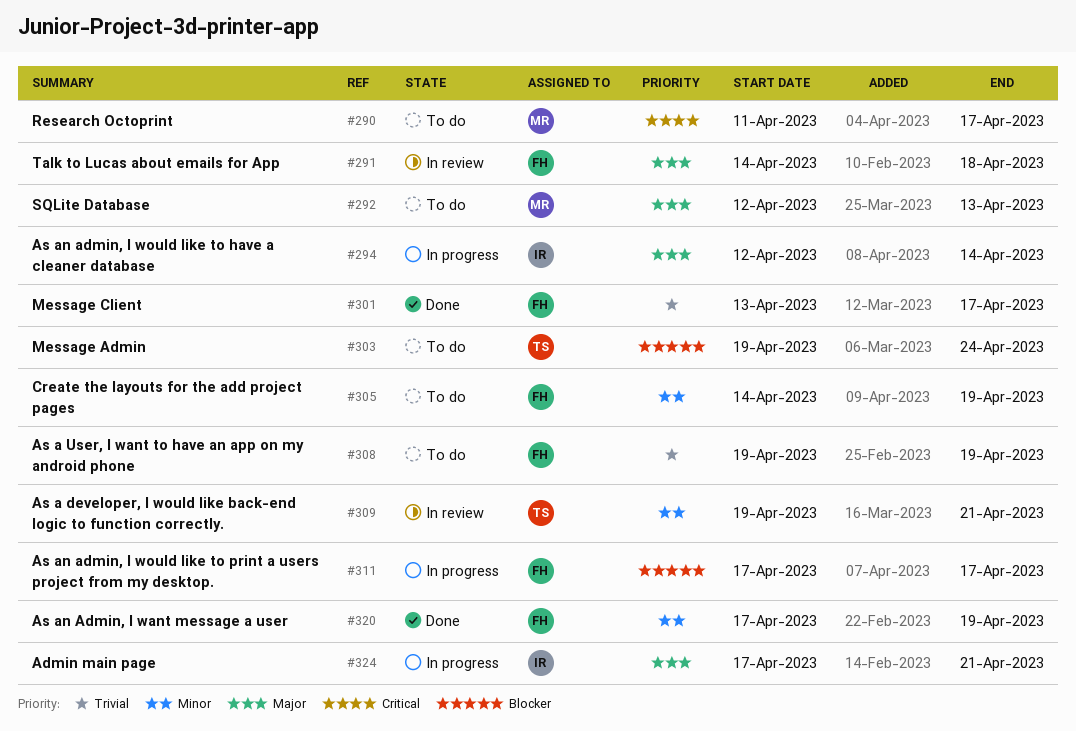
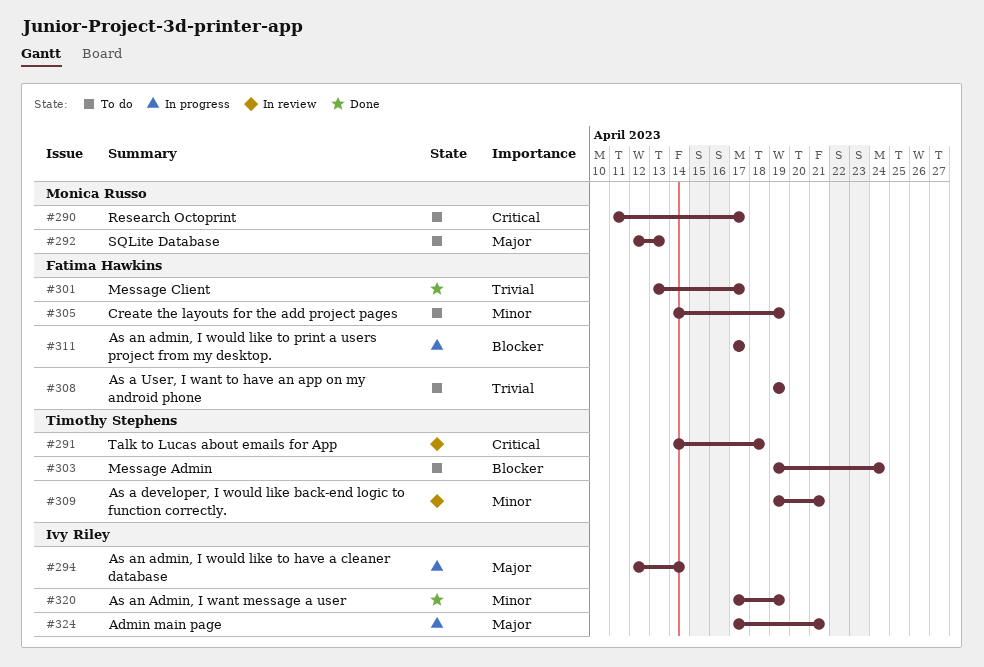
#291, owner: Fatima Hawkins -> Timothy Stephens
#291, priority: Major -> Critical
#320, owner: Fatima Hawkins -> Ivy Riley

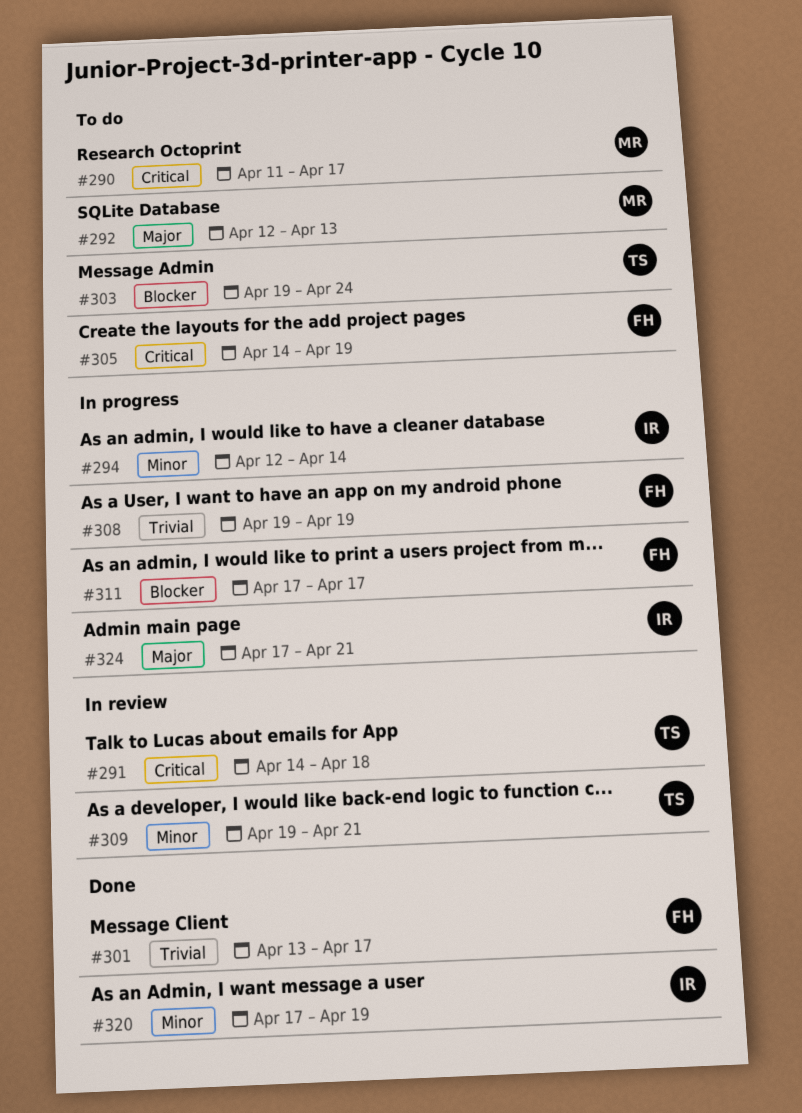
#294, priority: Major -> Minor
#305, priority: Minor -> Critical
#308, status: To do -> In progress

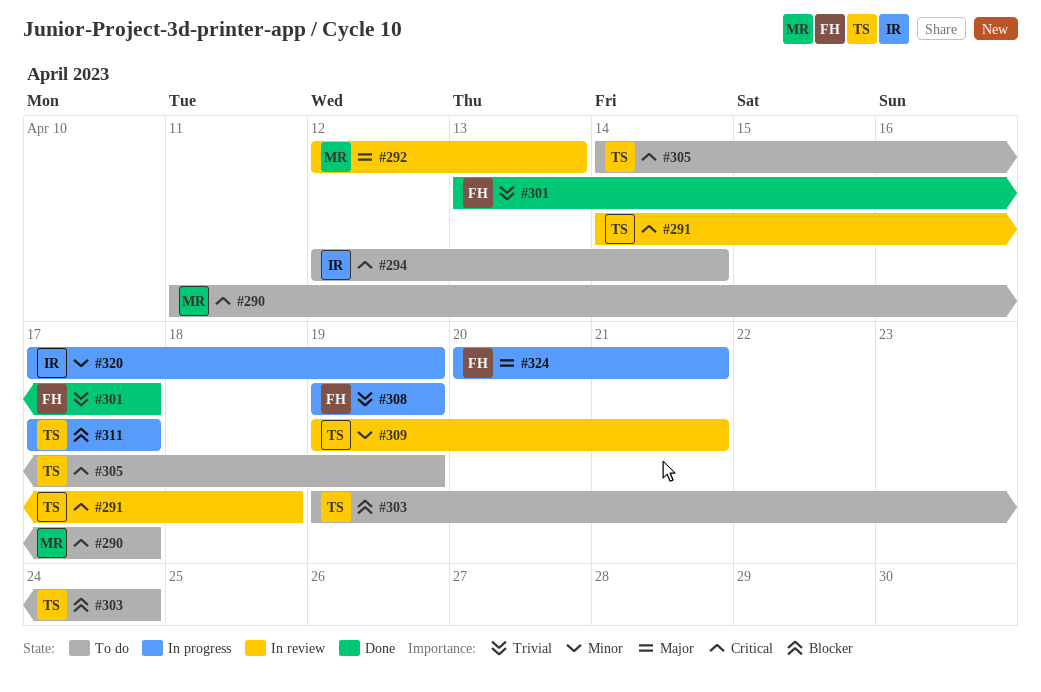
#292, status: To do -> In review
#294, status: In progress -> To do
#294, priority: Minor -> Critical
#305, owner: FH -> TS
#311, owner: FH -> TS
#320, status: Done -> In progress
#324, owner: IR -> FH
#324, start: Apr 17 -> Apr 20

